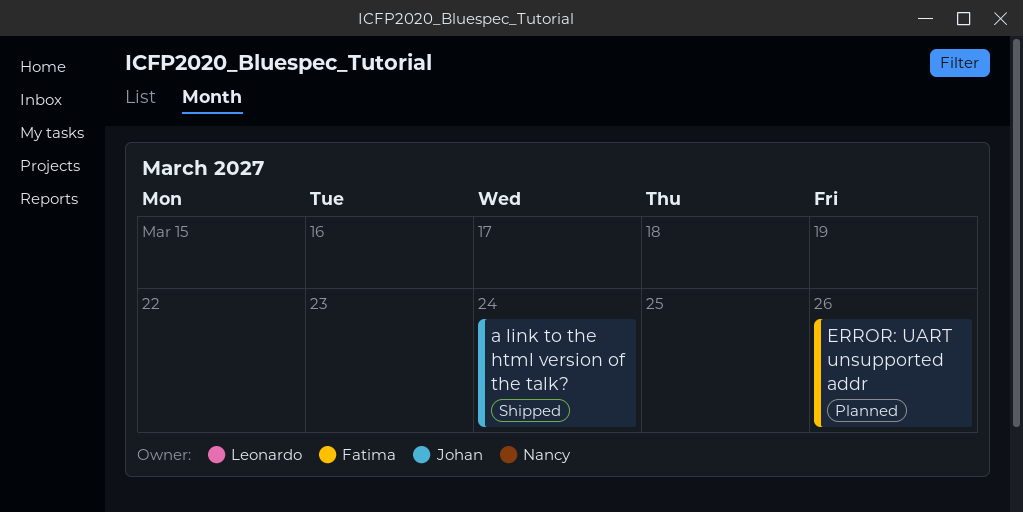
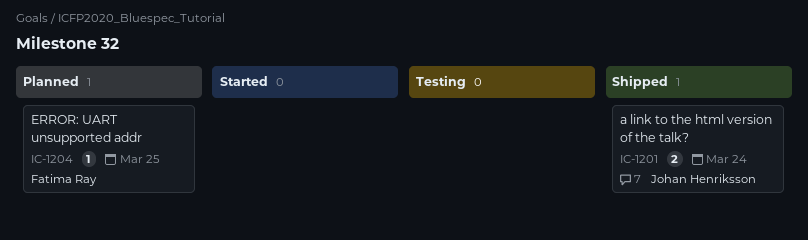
ERROR: UART unsupported addr, due: Mar 26 -> Mar 25

